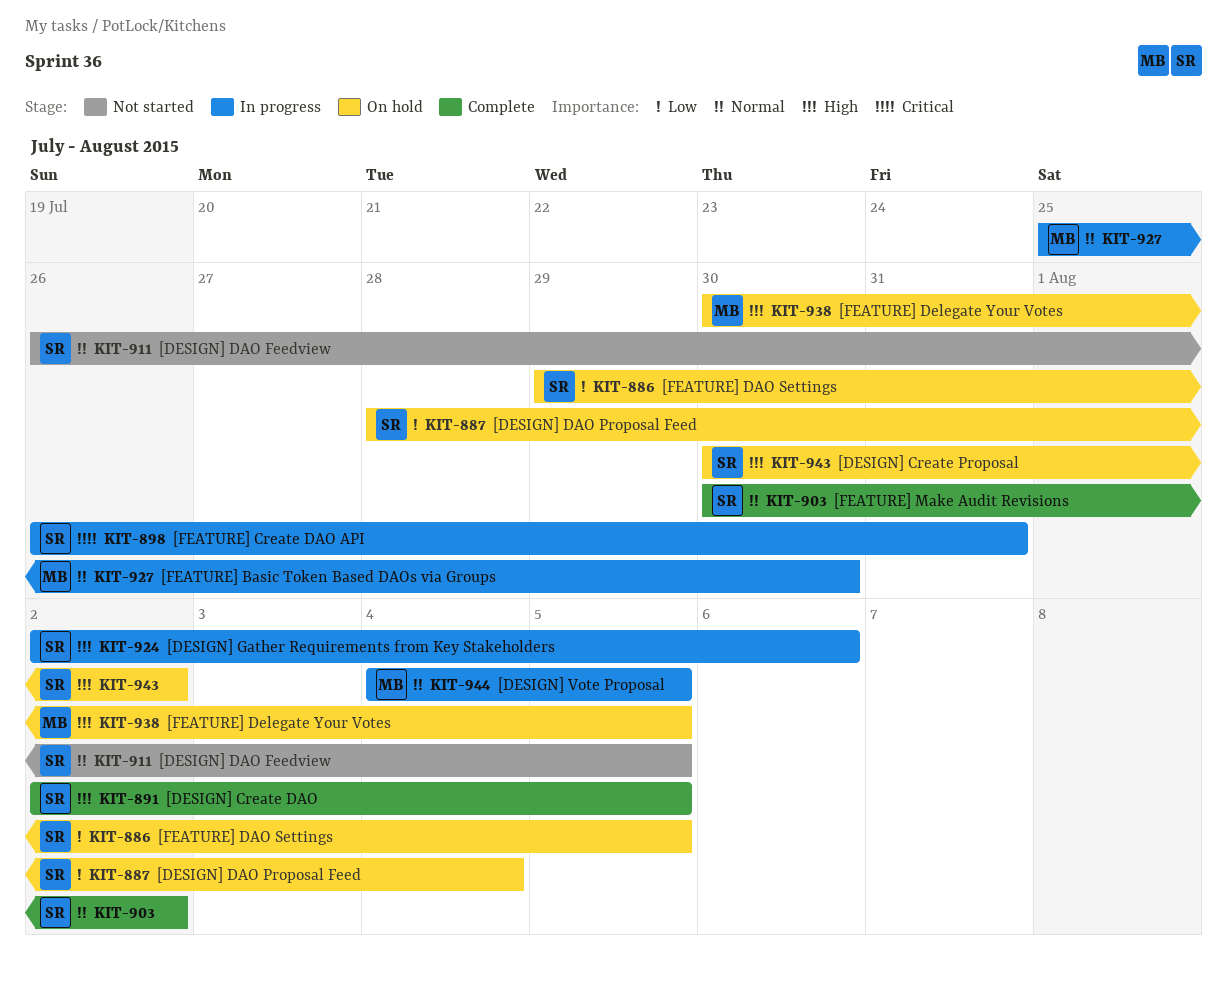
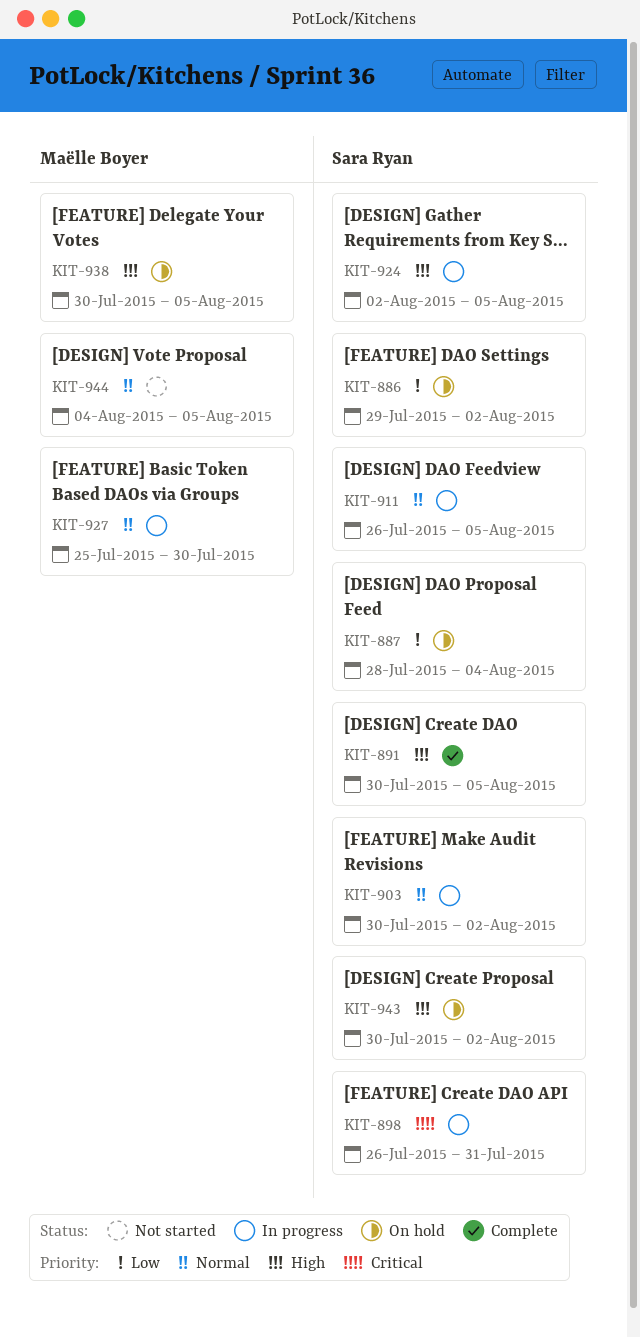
KIT-886, due: Aug 5 -> Aug 2
KIT-891, start: Aug 2 -> Jul 30
KIT-903, status: Complete -> In progress
KIT-911, status: Not started -> In progress
KIT-924, due: Aug 6 -> Aug 5
KIT-944, status: In progress -> Not started

